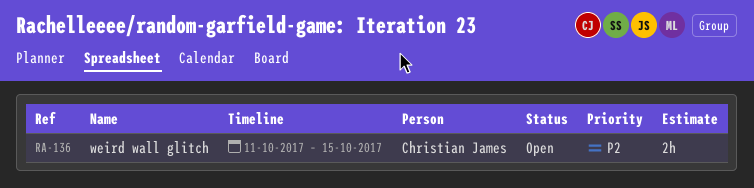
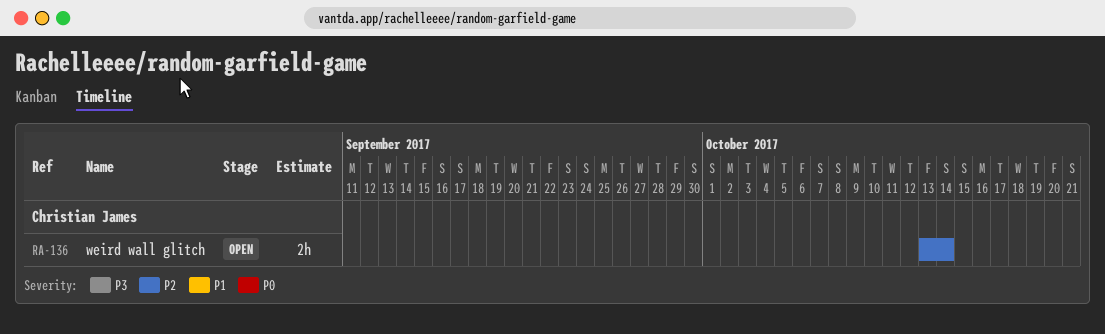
RA-136, start: Oct 11 -> Oct 13
RA-136, due: Oct 15 -> Oct 14

